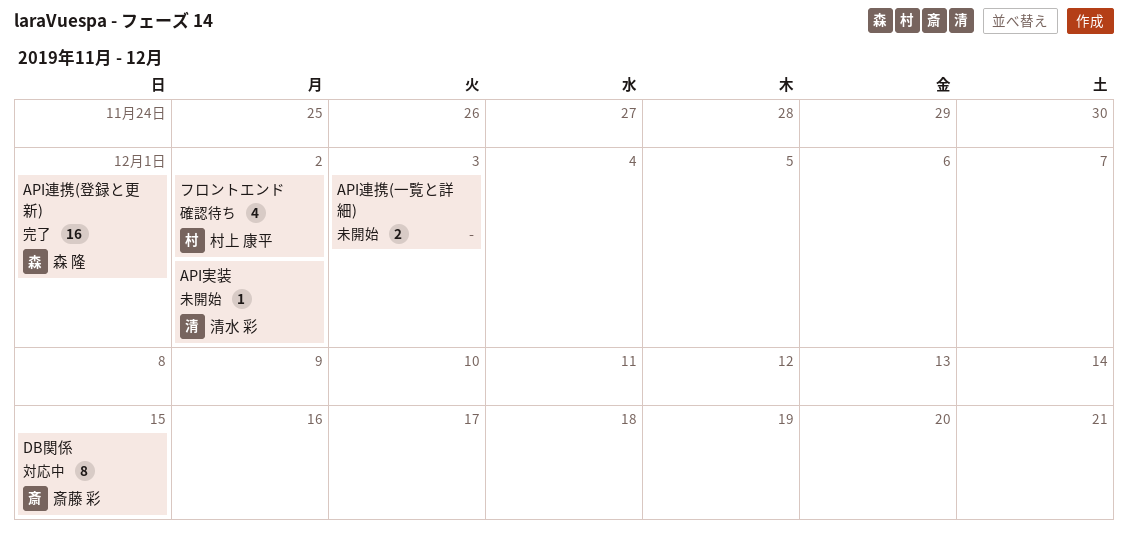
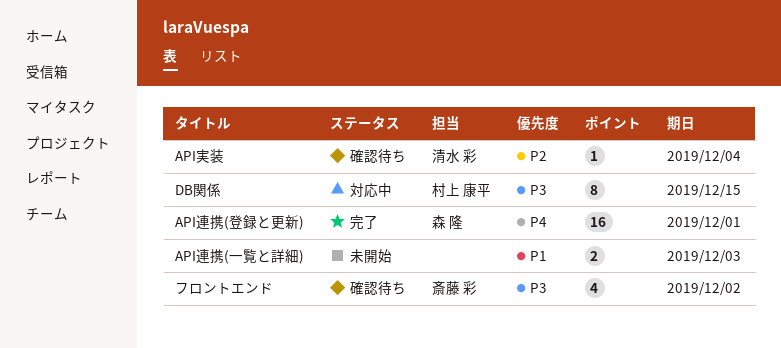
API実装, status: 未開始 -> 確認待ち
API実装, due: Dec 2 -> Dec 4
DB関係, owner: 斎藤 彩 -> 村上 康平
フロントエンド, owner: 村上 康平 -> 斎藤 彩

